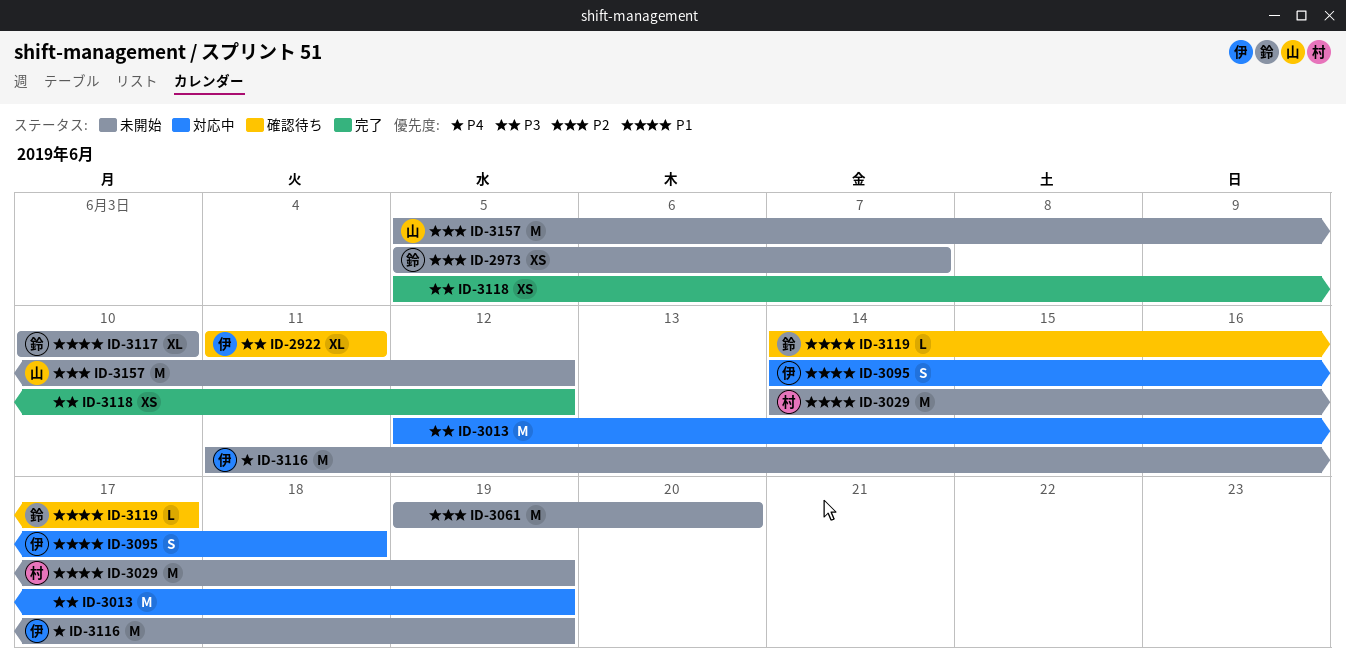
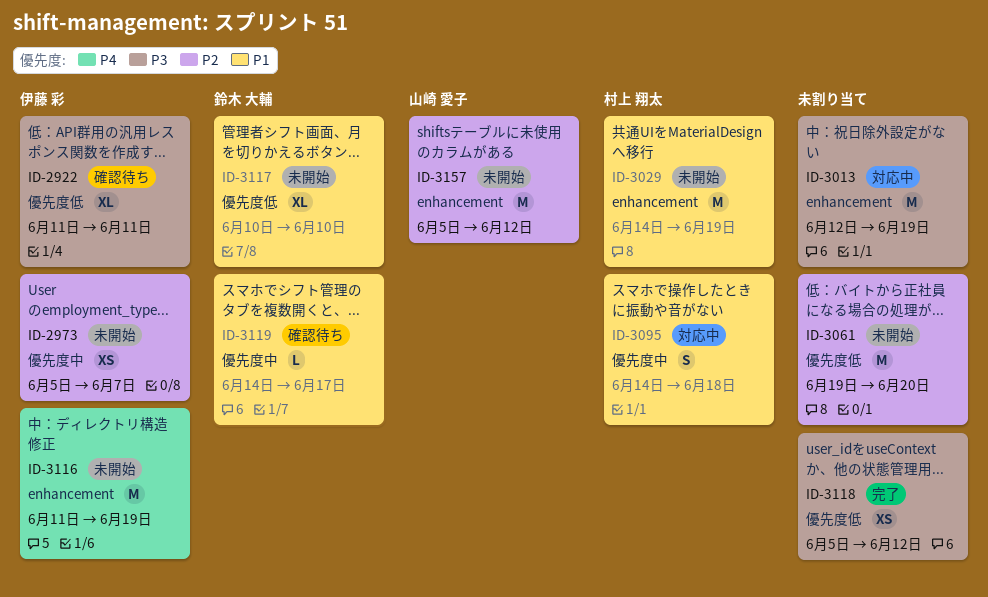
ID-2973, owner: 鈴木 大輔 -> 伊藤 彩
ID-3095, owner: 伊藤 彩 -> 村上 翔太

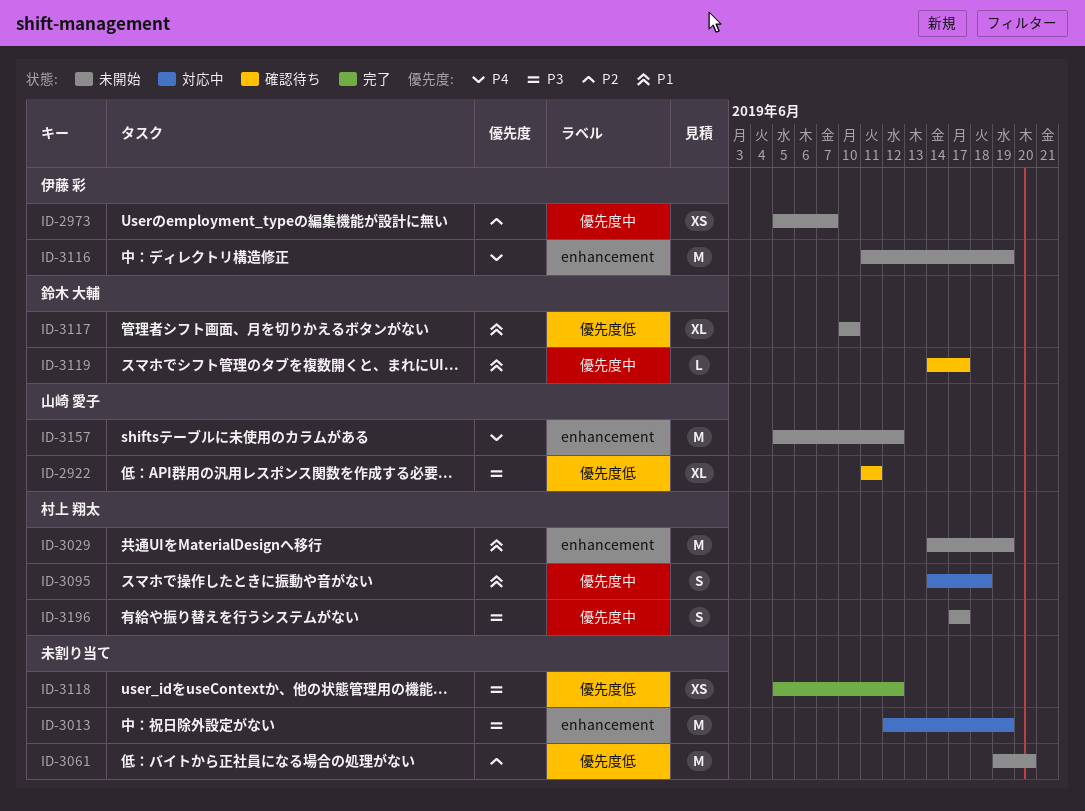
ID-2922, owner: 伊藤 彩 -> 山崎 愛子
ID-3157, priority: P2 -> P4
ID-3196: none -> present

